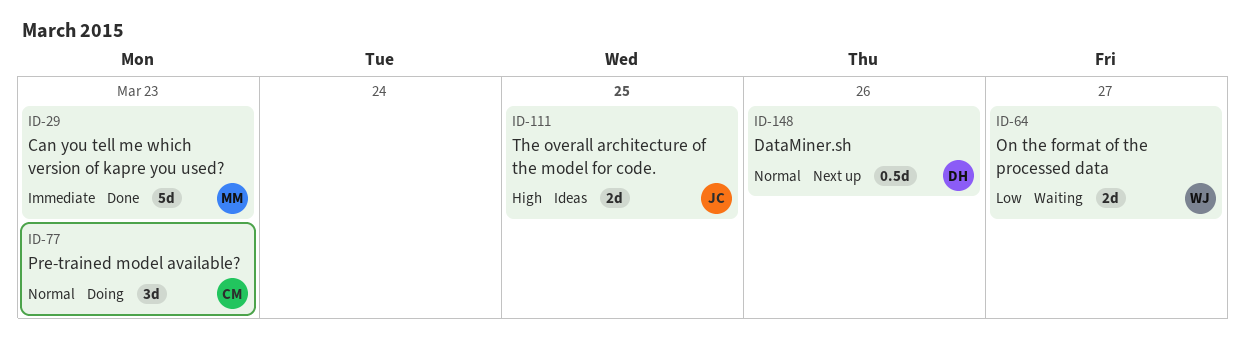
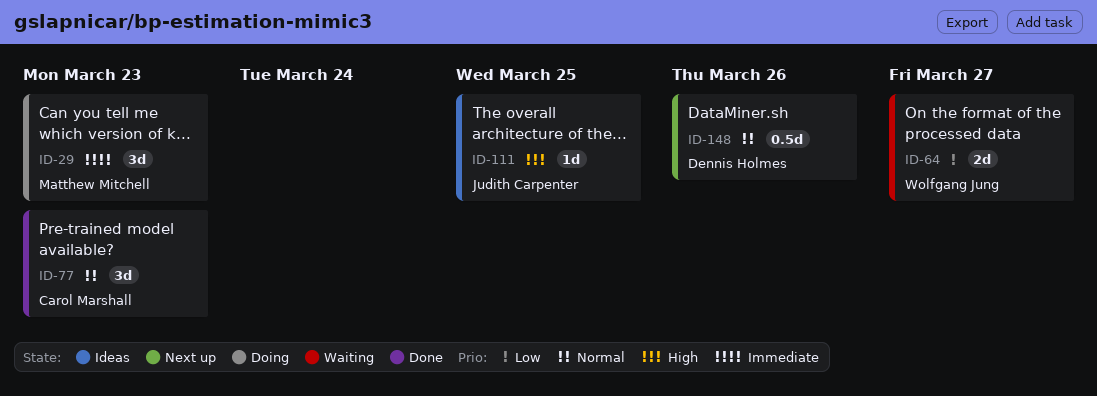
ID-29, status: Done -> Doing
ID-29, estimate: 5d -> 3d
ID-77, status: Doing -> Done
ID-111, estimate: 2d -> 1d

